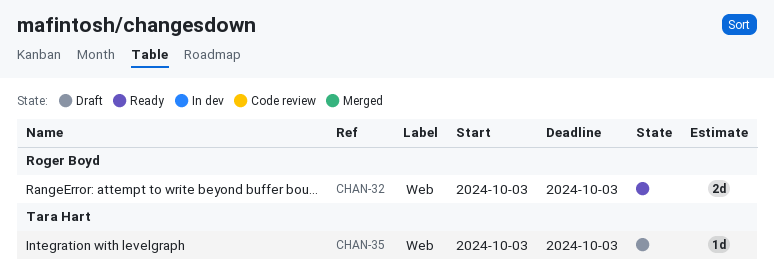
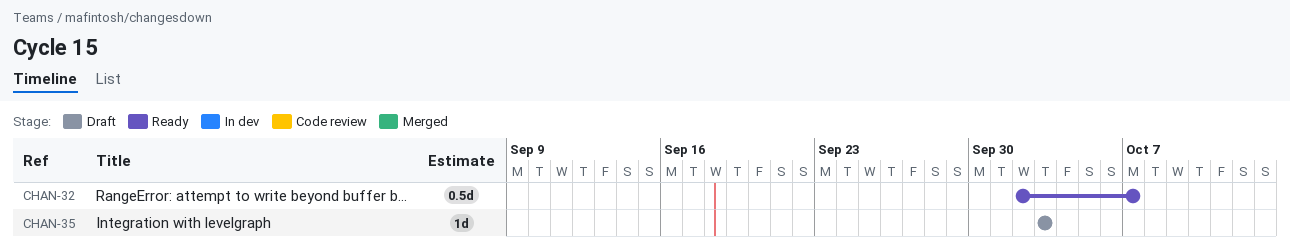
CHAN-32, estimate: 2d -> 0.5d
CHAN-32, start: Oct 3 -> Oct 2
CHAN-32, due: Oct 3 -> Oct 7

